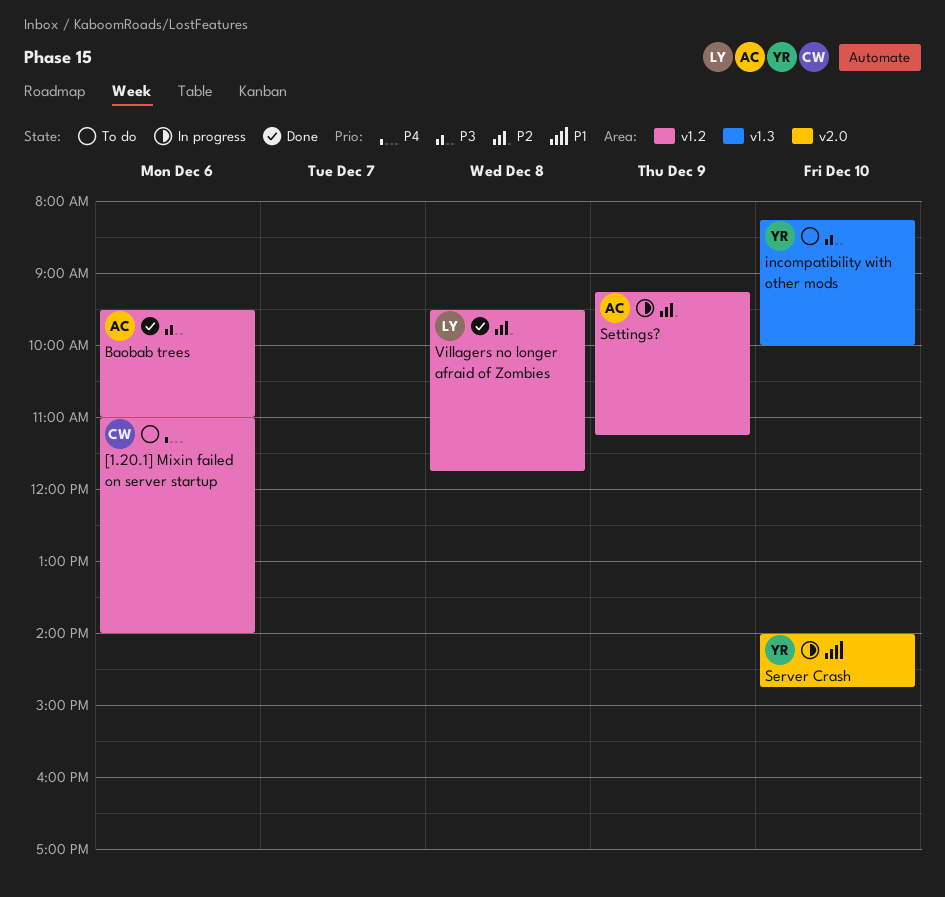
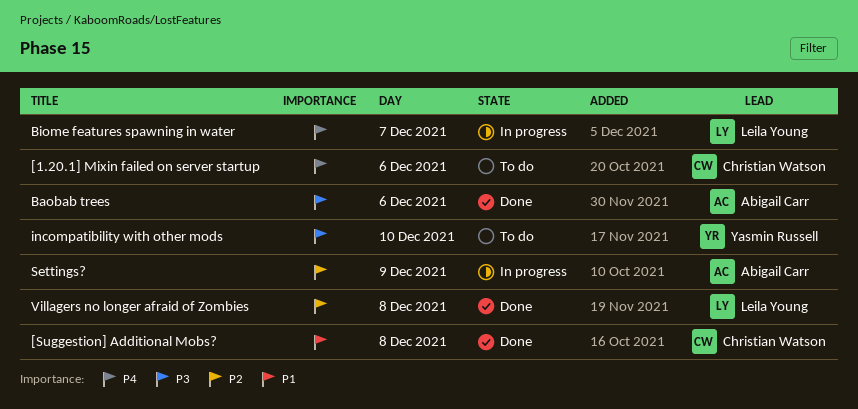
[Suggestion] Additional Mobs?: none -> present
Biome features spawning in water: none -> present
Server Crash: present -> none

